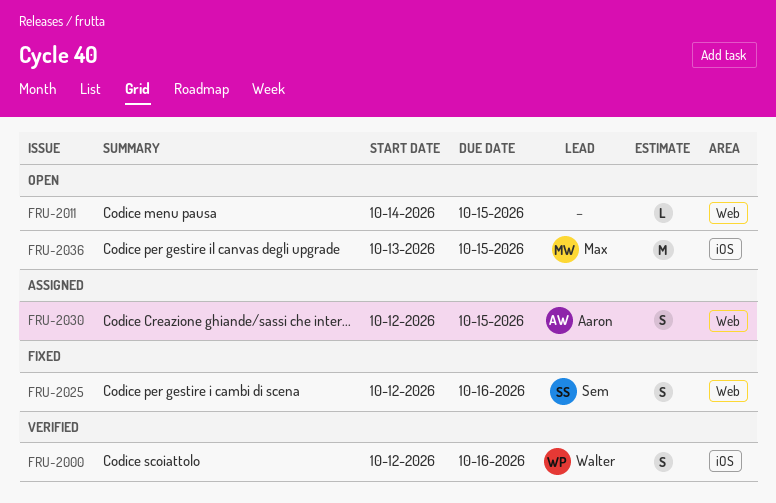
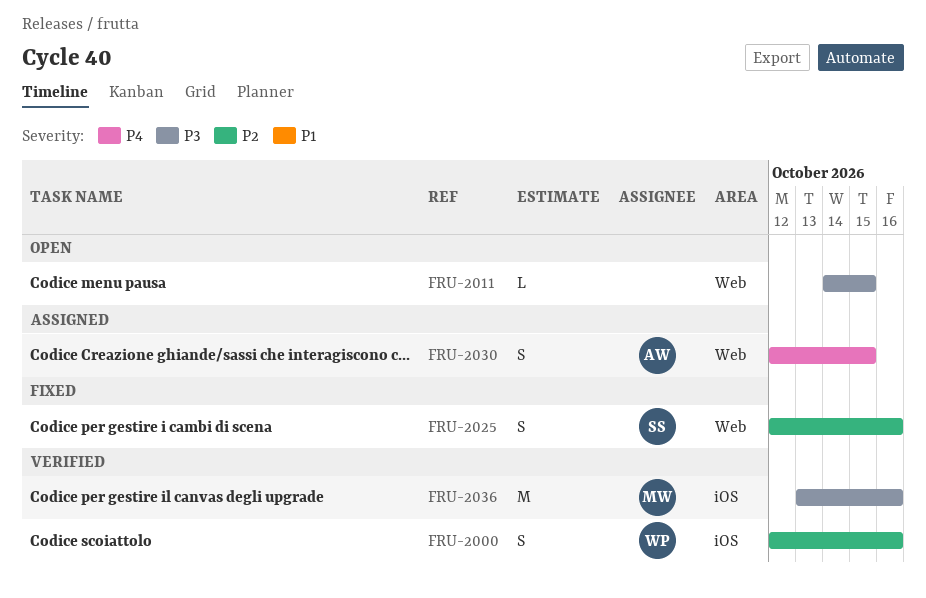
FRU-2036, status: Open -> Verified
FRU-2036, due: Oct 15 -> Oct 16

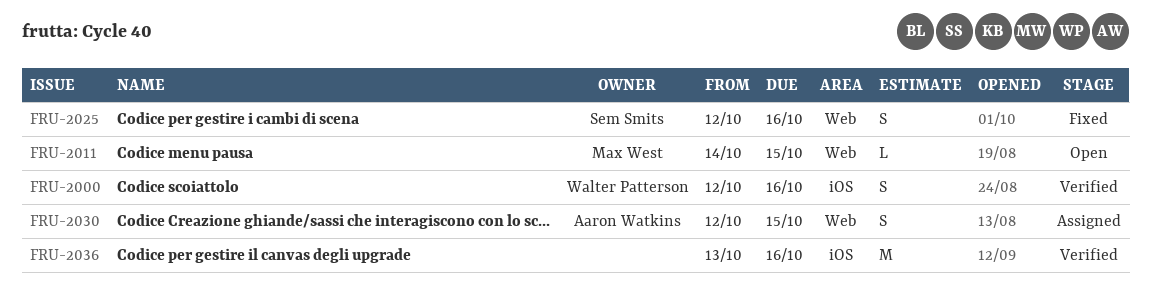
FRU-2011, owner: none -> Max West
FRU-2036, owner: Max West -> none

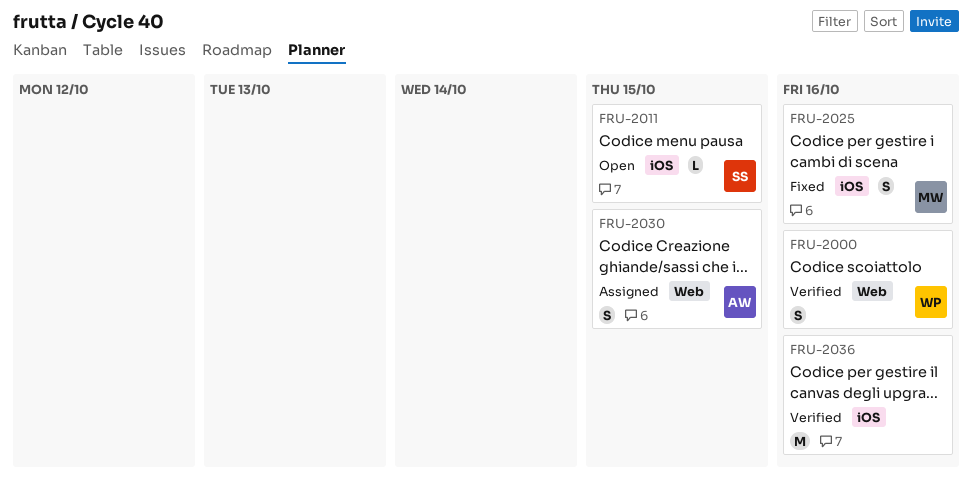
FRU-2000, label: iOS -> Web
FRU-2011, owner: Max West -> Sem Smits
FRU-2011, label: Web -> iOS
FRU-2025, owner: Sem Smits -> Max West
FRU-2025, label: Web -> iOS

